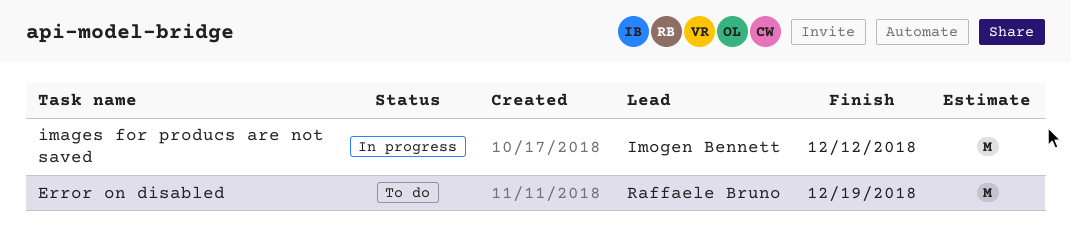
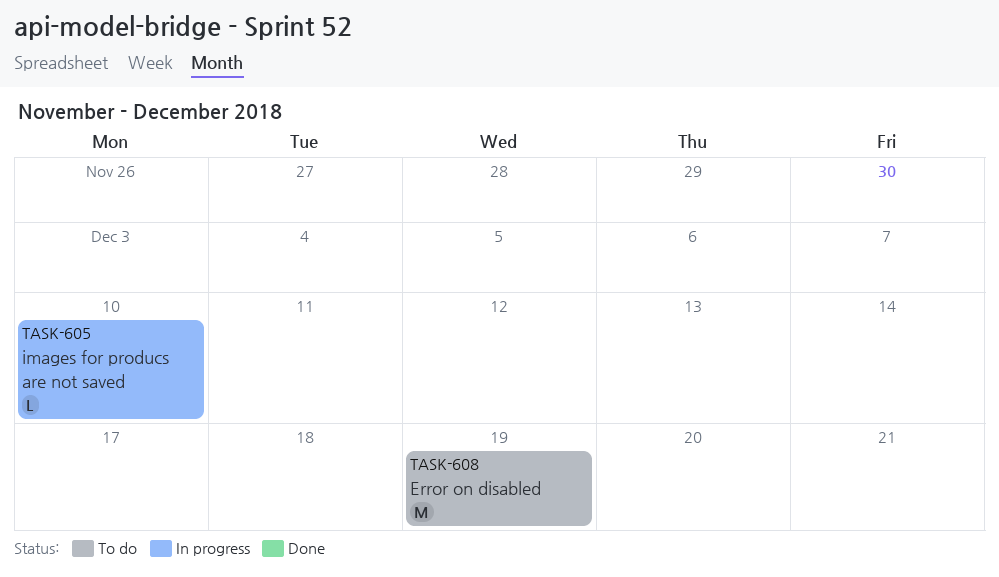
images for producs are not saved, estimate: M -> L
images for producs are not saved, due: Dec 12 -> Dec 10

